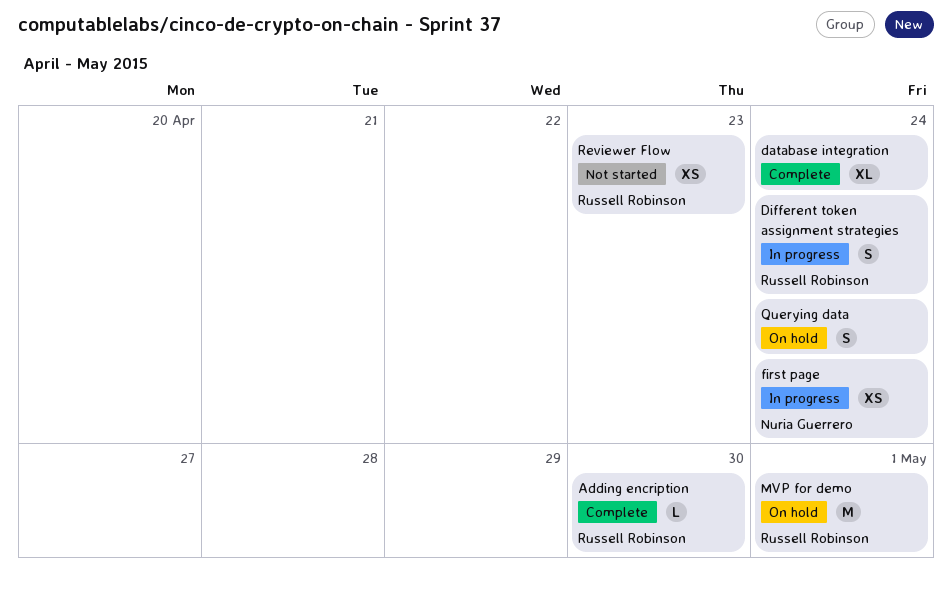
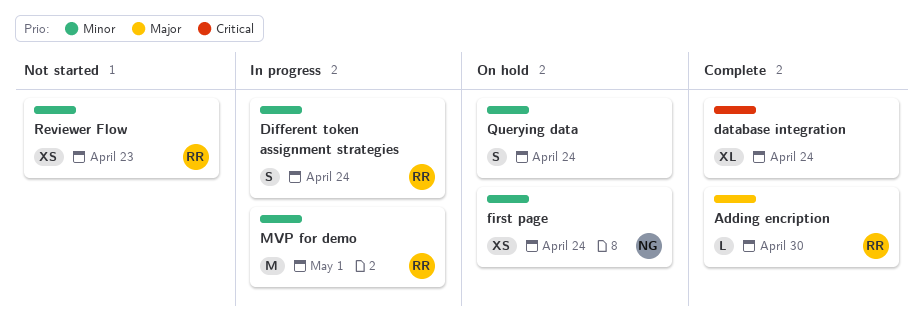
first page, status: In progress -> On hold
MVP for demo, status: On hold -> In progress

